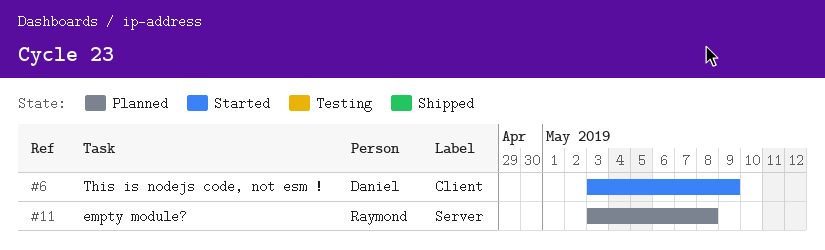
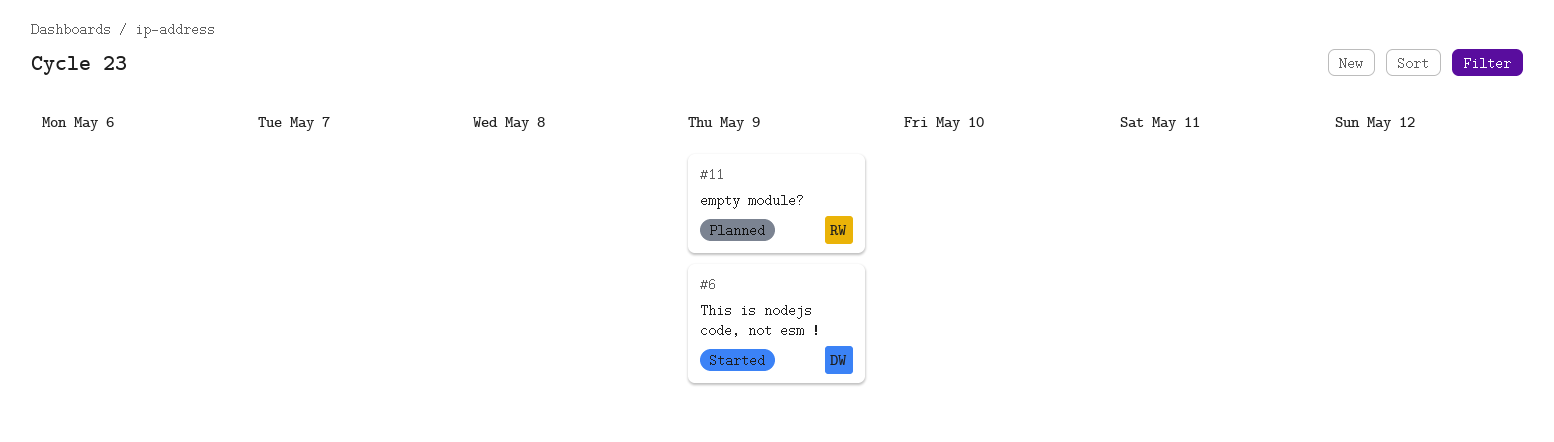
#11, due: May 8 -> May 9

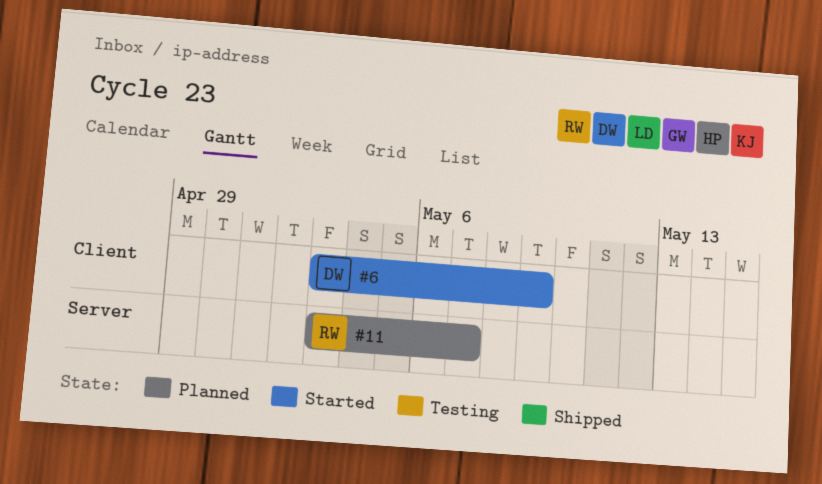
#11, due: May 9 -> May 7

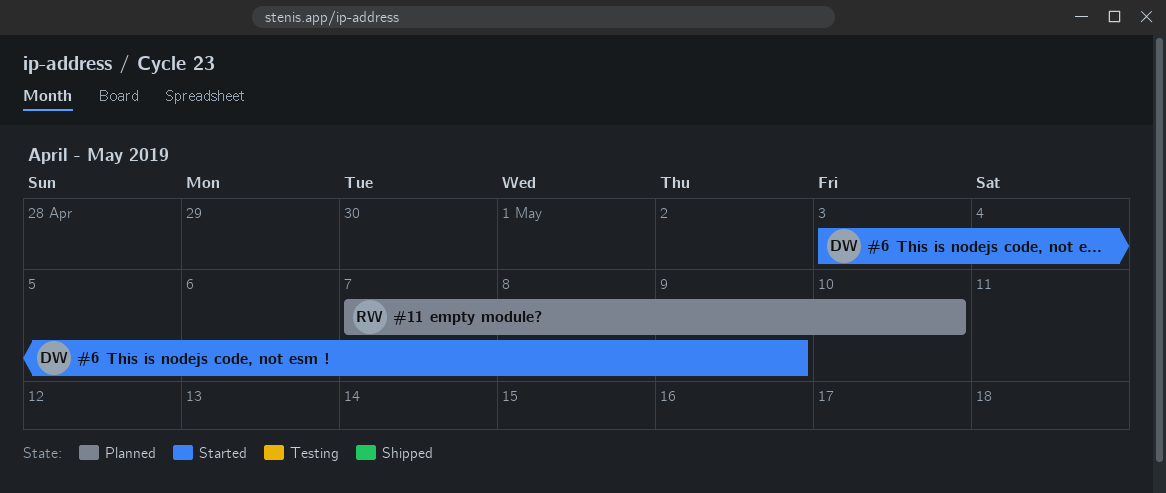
#11, start: May 3 -> May 7
#11, due: May 7 -> May 10

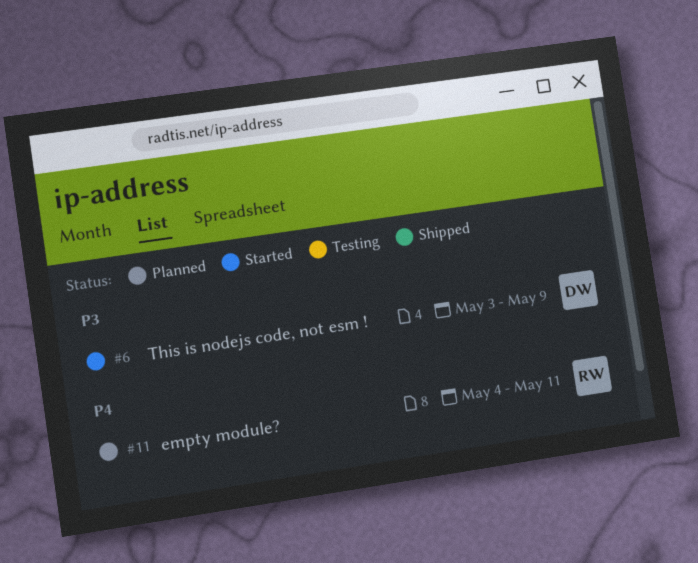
#11, start: May 7 -> May 4
#11, due: May 10 -> May 11

